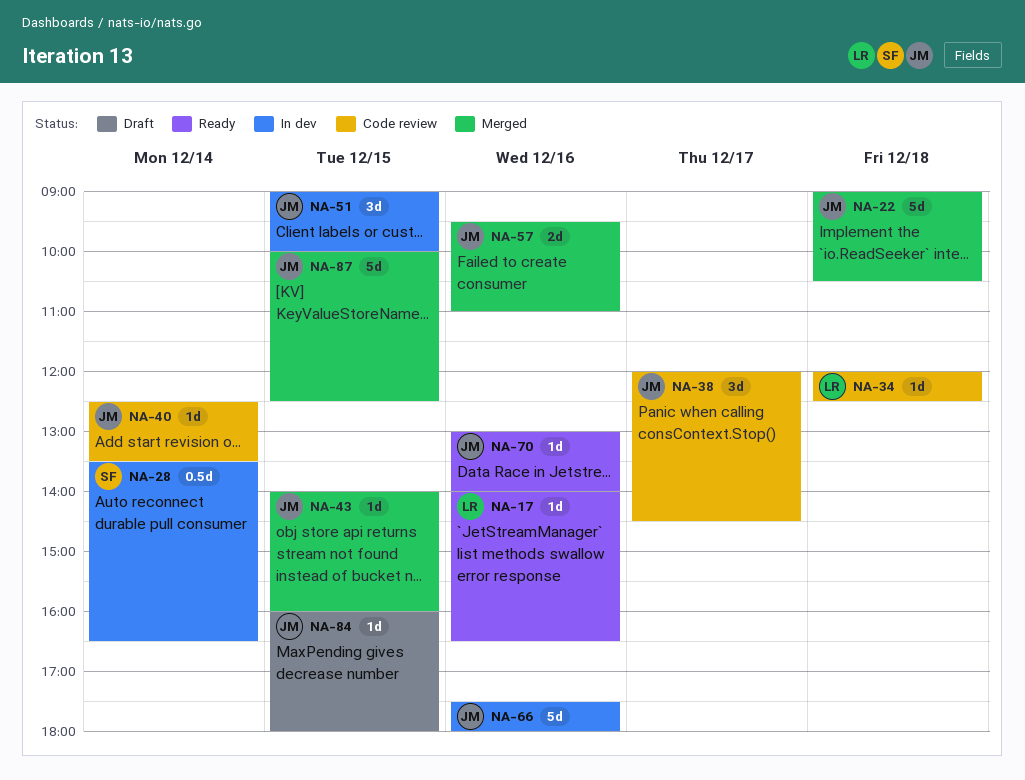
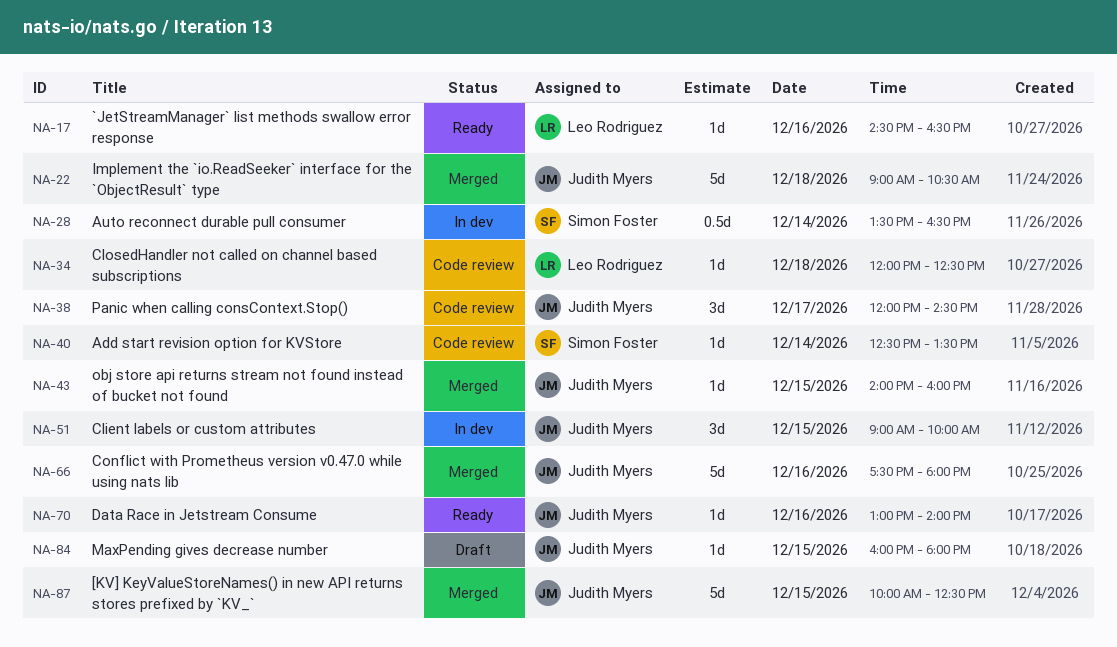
NA-17, begins: 14:00 -> 14:30
NA-40, owner: Judith Myers -> Simon Foster
NA-57: present -> none
NA-66, status: In dev -> Merged

